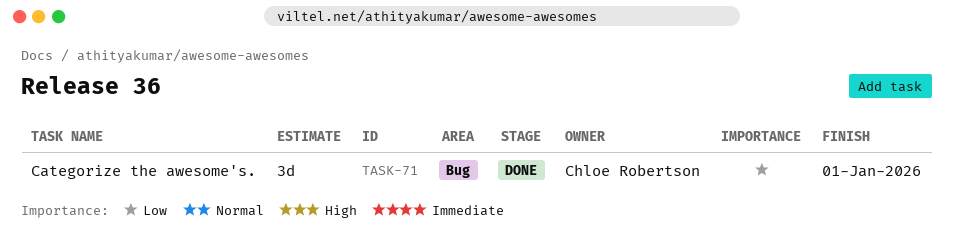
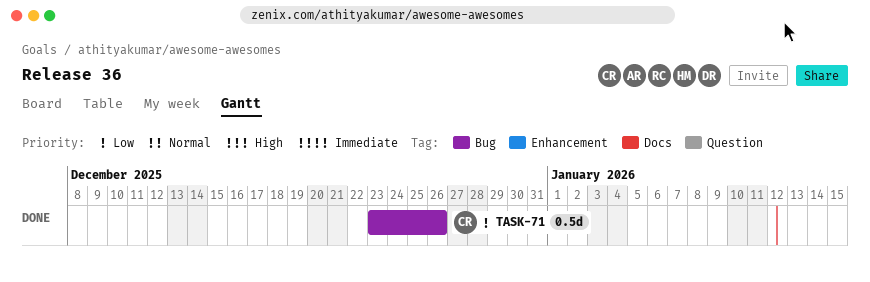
TASK-71, estimate: 3d -> 0.5d
TASK-71, due: Jan 1 -> Dec 26

